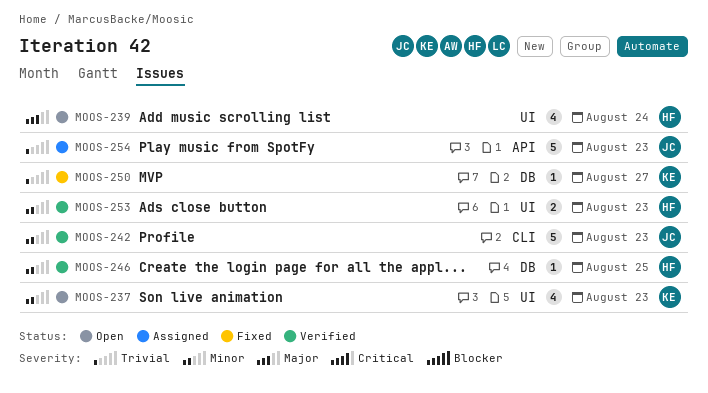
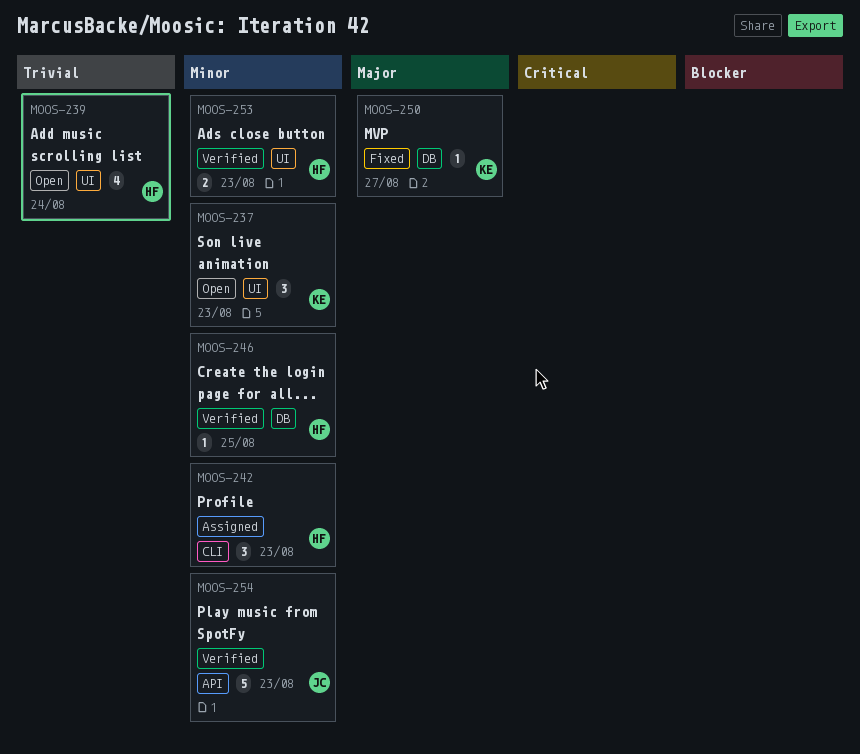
MOOS-237, estimate: 4 -> 3
MOOS-239, priority: Major -> Trivial
MOOS-242, status: Verified -> Assigned
MOOS-242, owner: JC -> HF
MOOS-242, estimate: 5 -> 3
MOOS-250, priority: Trivial -> Major
MOOS-254, status: Assigned -> Verified
MOOS-254, priority: Trivial -> Minor

